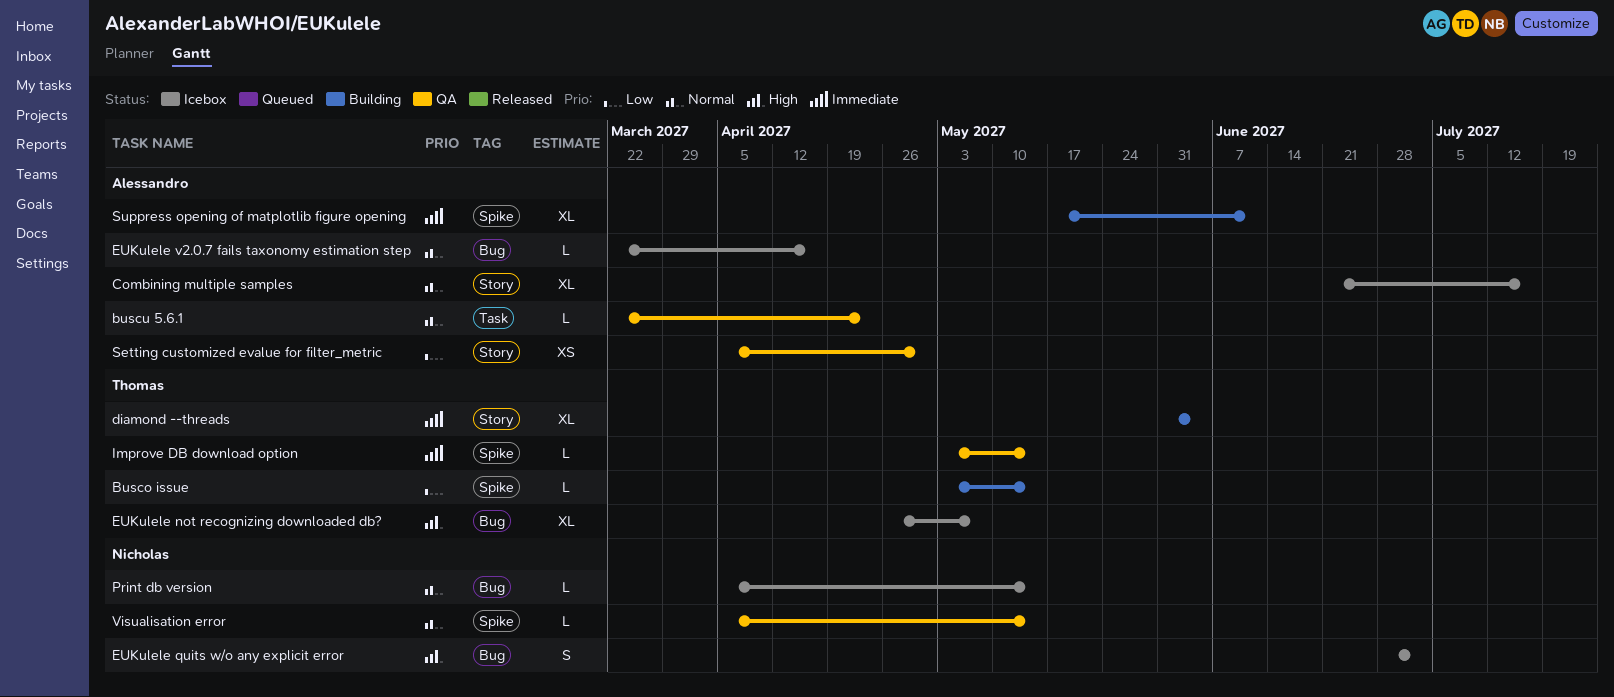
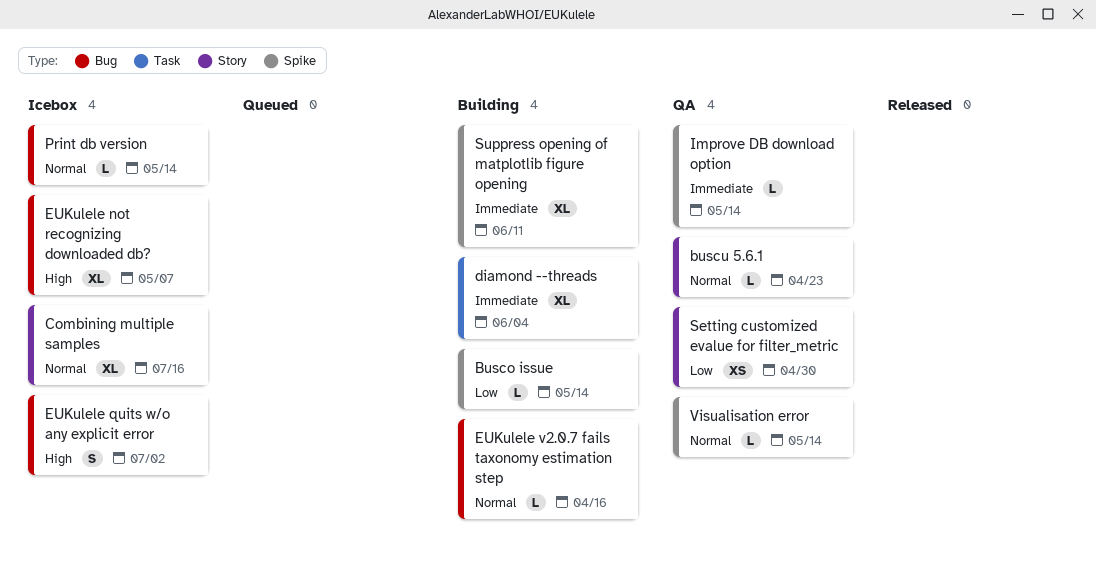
buscu 5.6.1, label: Task -> Story
diamond --threads, label: Story -> Task
EUKulele v2.0.7 fails taxonomy estimation step, status: Icebox -> Building

